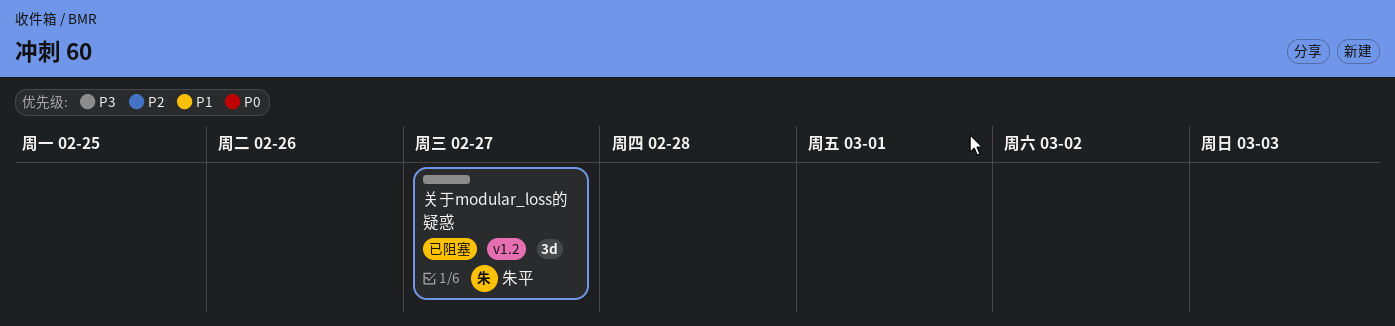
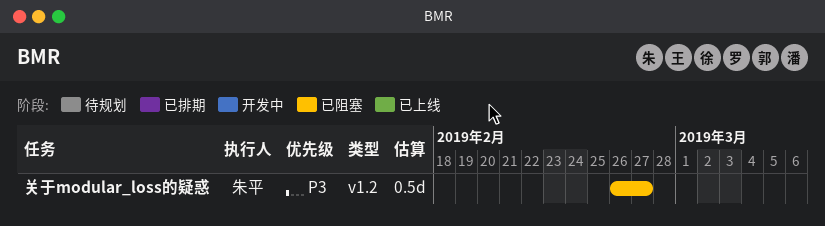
关于modular_loss的疑惑, estimate: 3d -> 0.5d

